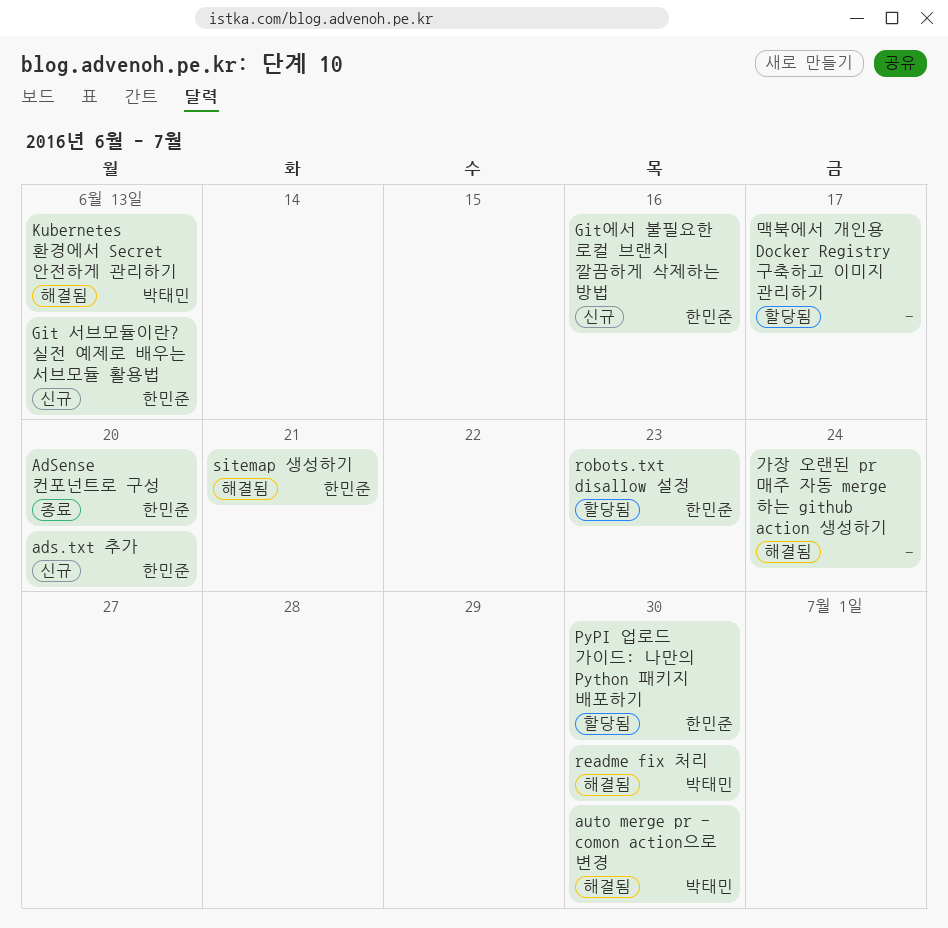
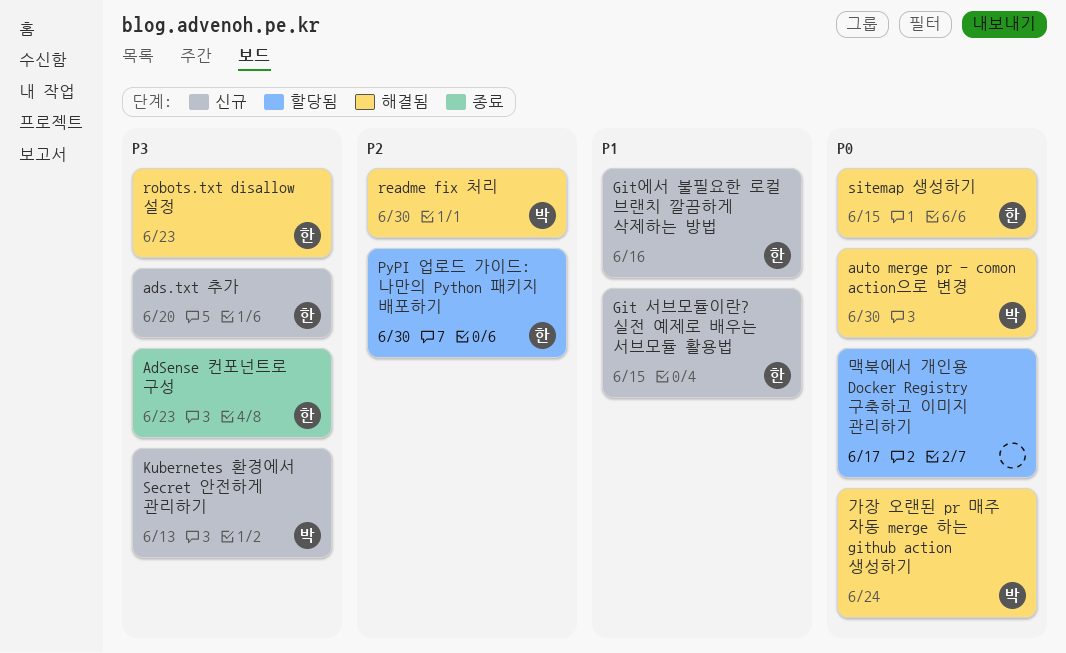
AdSense 컨포넌트로 구성, due: Jun 20 -> Jun 23
Git 서브모듈이란? 실전 예제로 배우는 서브모듈 활용법, due: Jun 13 -> Jun 15
Kubernetes 환경에서 Secret 안전하게 관리하기, status: 해결됨 -> 신규
robots.txt disallow 설정, status: 할당됨 -> 해결됨
sitemap 생성하기, due: Jun 21 -> Jun 15
가장 오랜된 pr 매주 자동 merge 하는 github action 생성하기, owner: none -> 박태민

